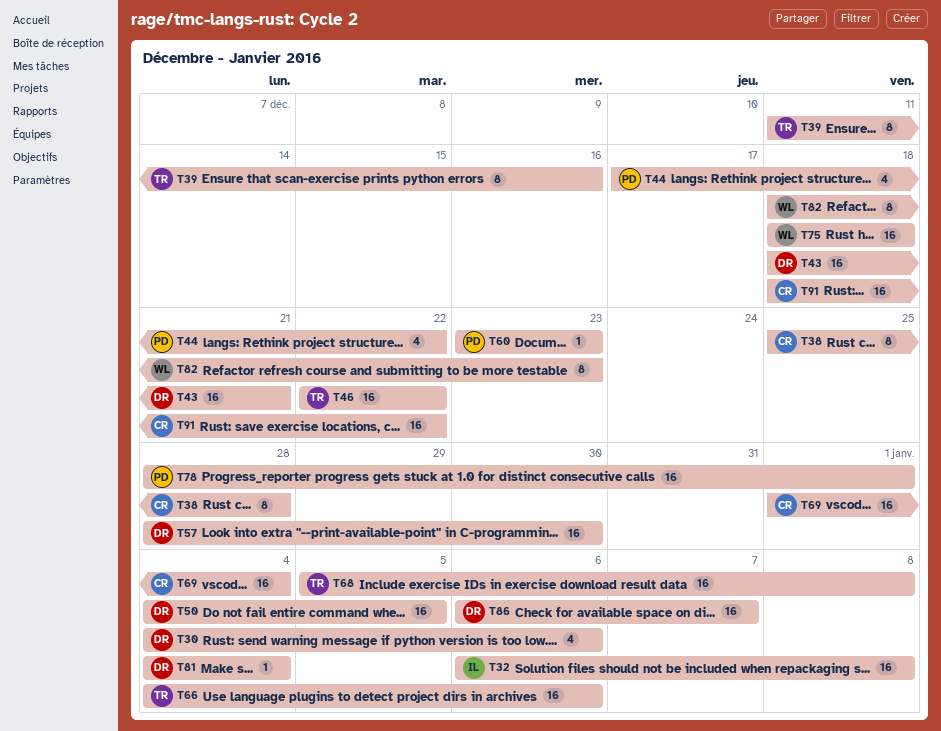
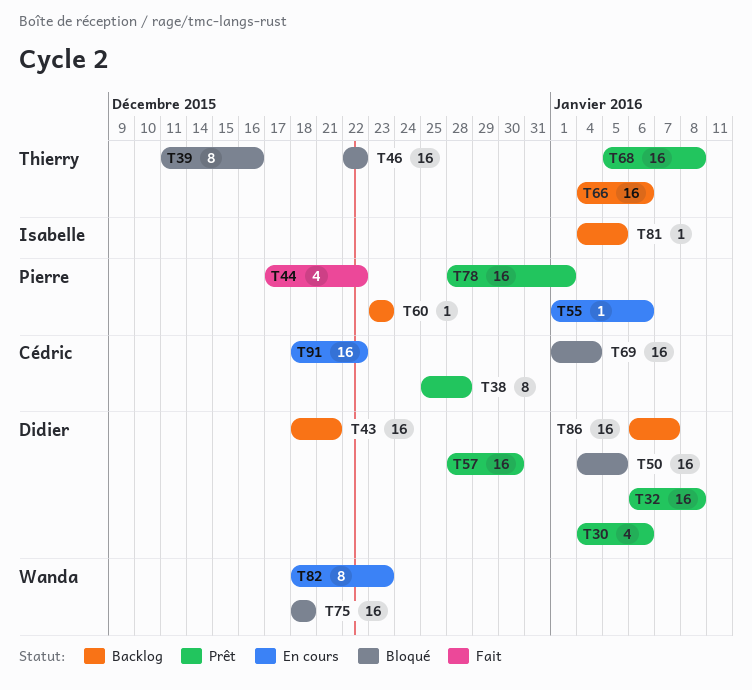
T32, owner: Isabelle -> Didier
T55: none -> present
T81, owner: Didier -> Isabelle
T81, due: Jan 4 -> Jan 5

